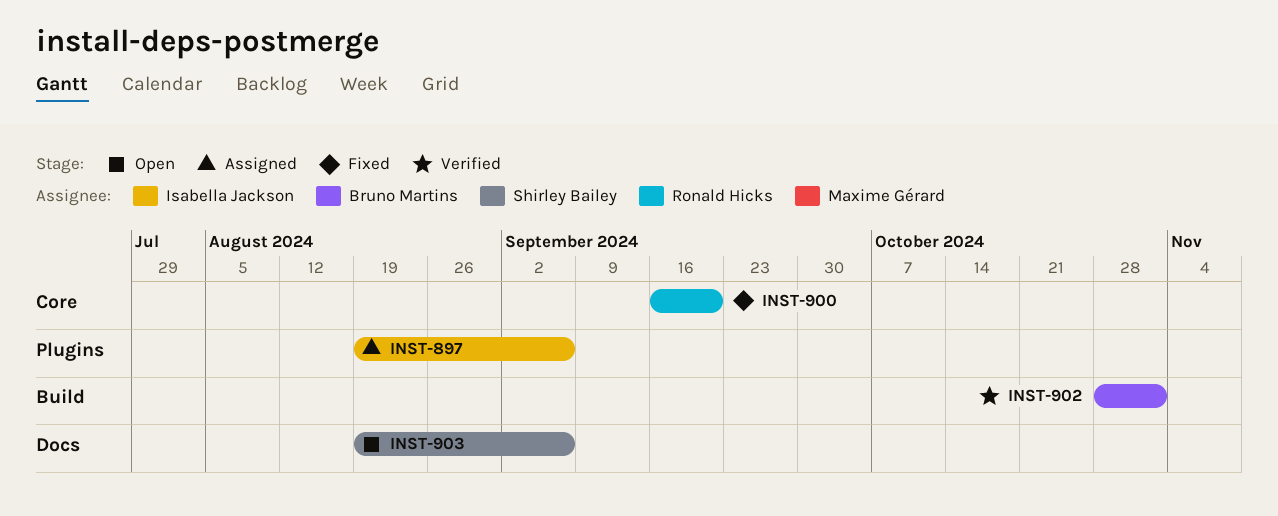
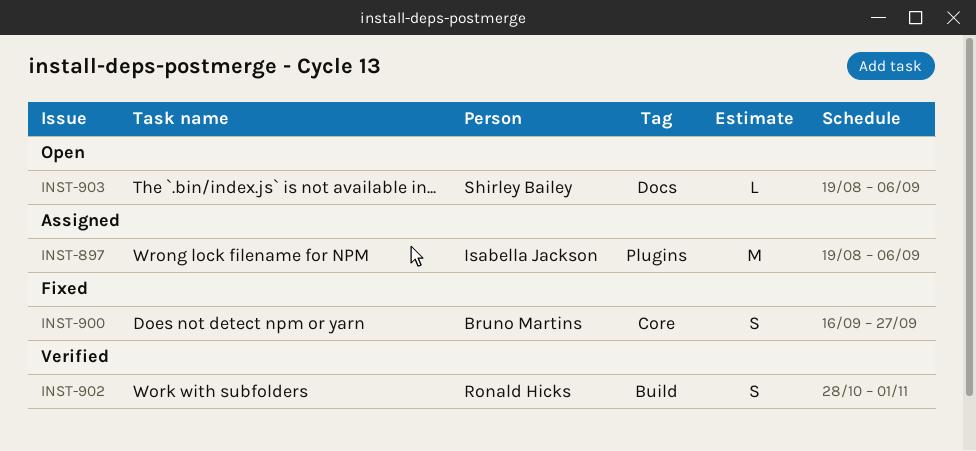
INST-900, owner: Ronald Hicks -> Bruno Martins
INST-900, due: Sep 20 -> Sep 27
INST-902, owner: Bruno Martins -> Ronald Hicks

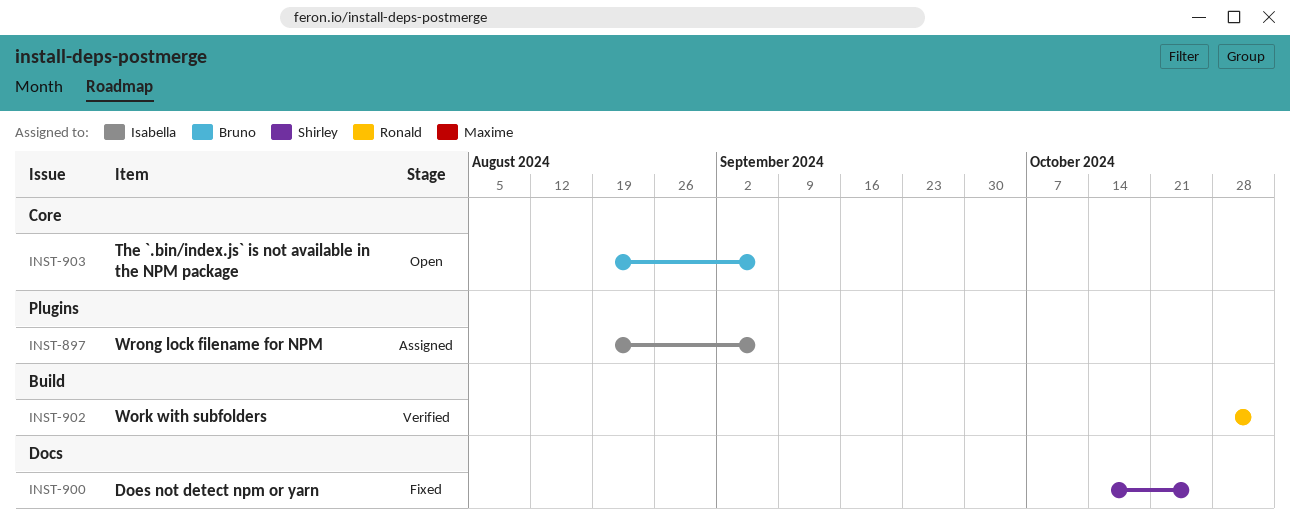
INST-900, owner: Bruno Martins -> Shirley Bailey
INST-900, label: Core -> Docs
INST-900, start: Sep 16 -> Oct 14
INST-900, due: Sep 27 -> Oct 25
INST-903, owner: Shirley Bailey -> Bruno Martins
INST-903, label: Docs -> Core

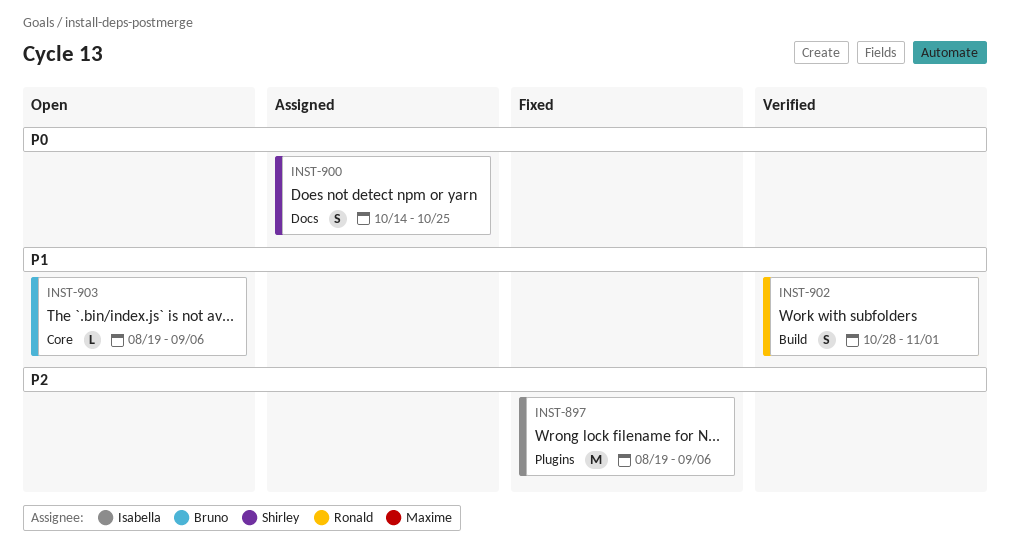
INST-897, status: Assigned -> Fixed
INST-900, status: Fixed -> Assigned

